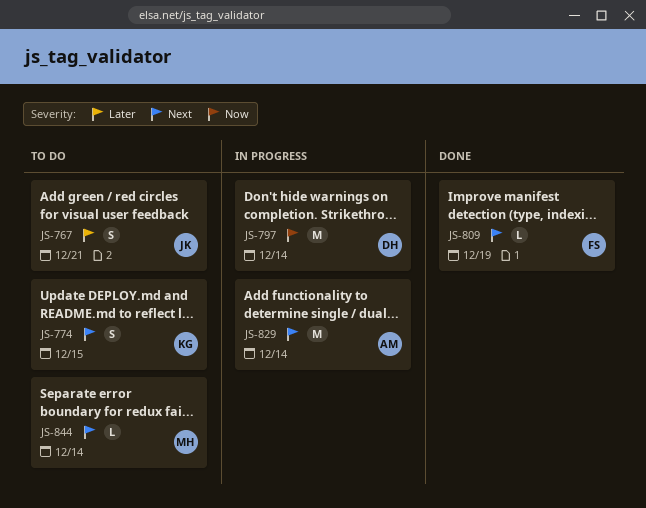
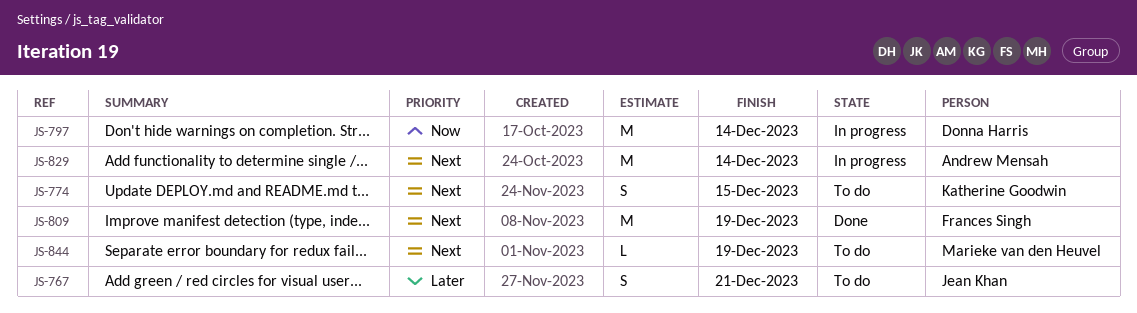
JS-809, estimate: L -> M
JS-844, due: Dec 14 -> Dec 19

